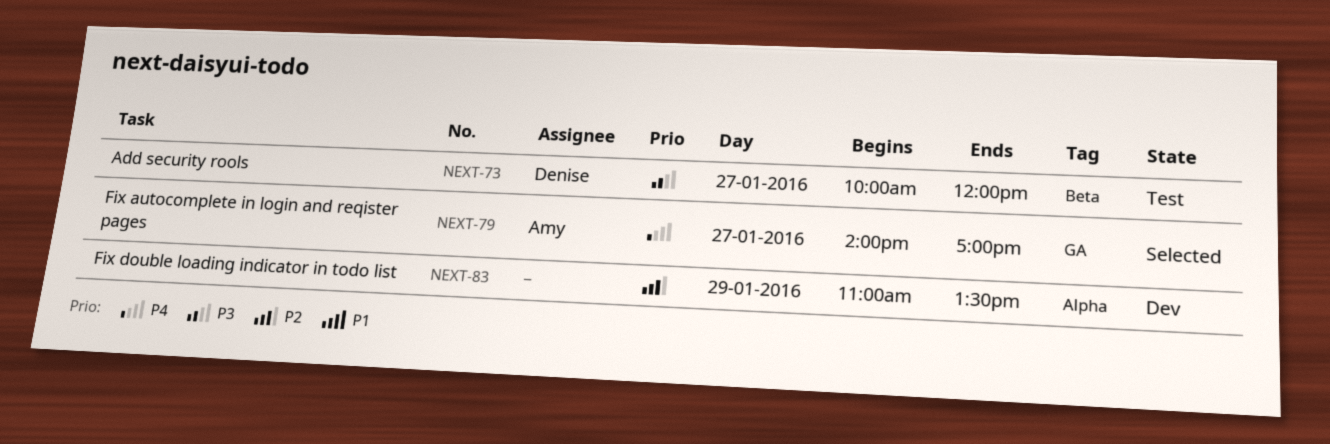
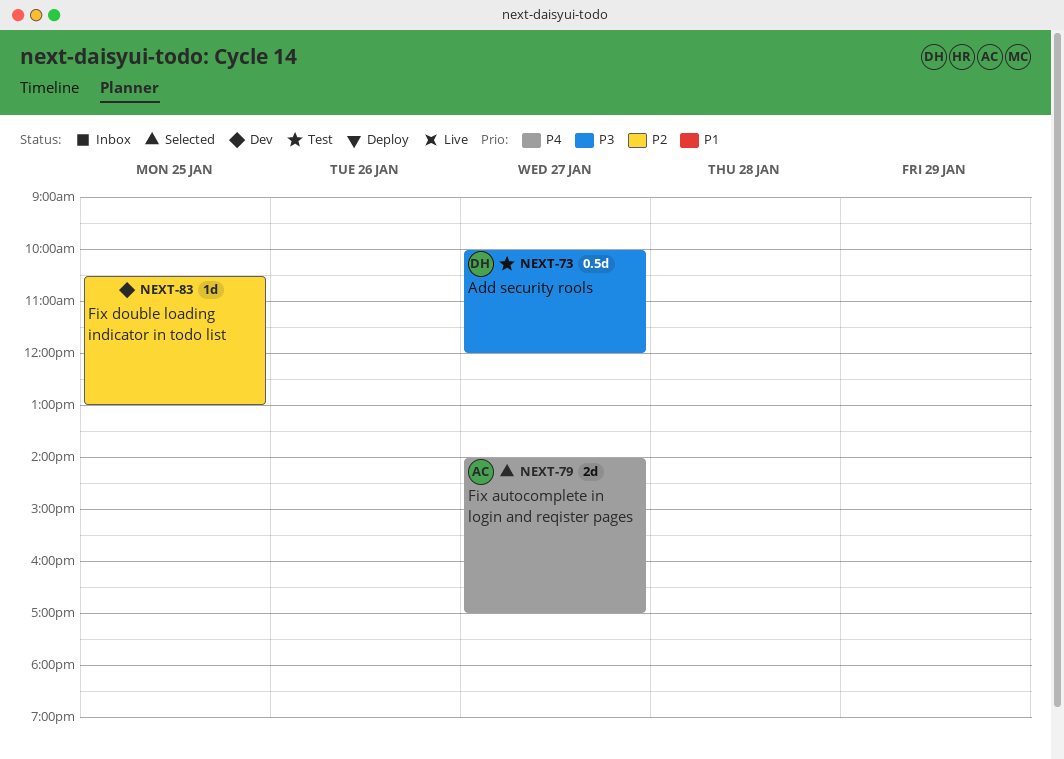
NEXT-83, day: Jan 29 -> Jan 25
NEXT-83, begins: 11:00 -> 10:30
NEXT-83, ends: 13:30 -> 13:00

